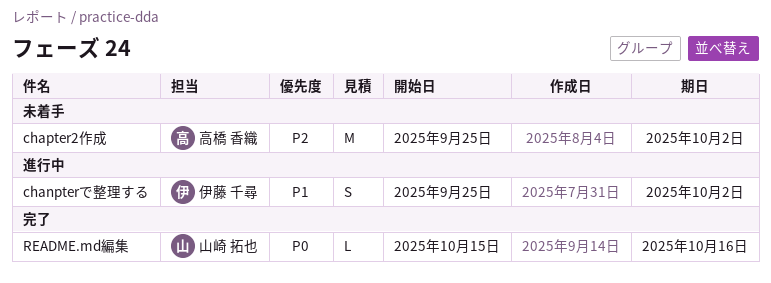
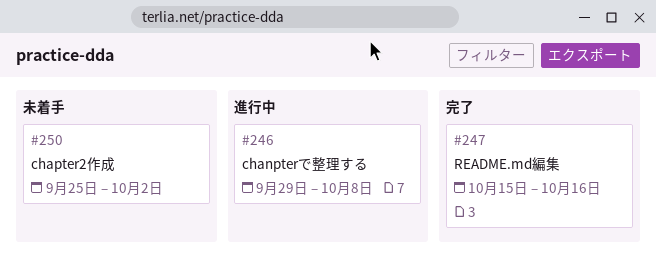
chanpterで整理する, start: Sep 25 -> Sep 29
chanpterで整理する, due: Oct 2 -> Oct 8

